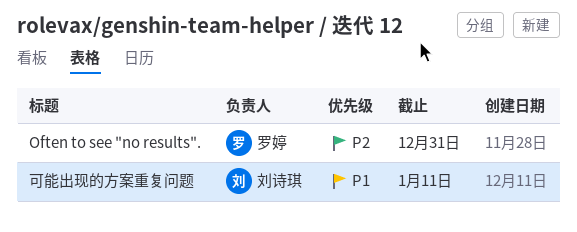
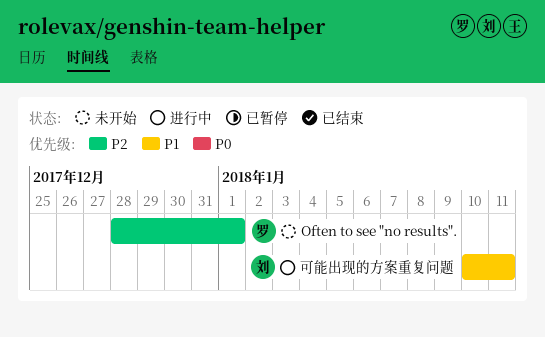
Often to see "no results"., due: Dec 31 -> Jan 1

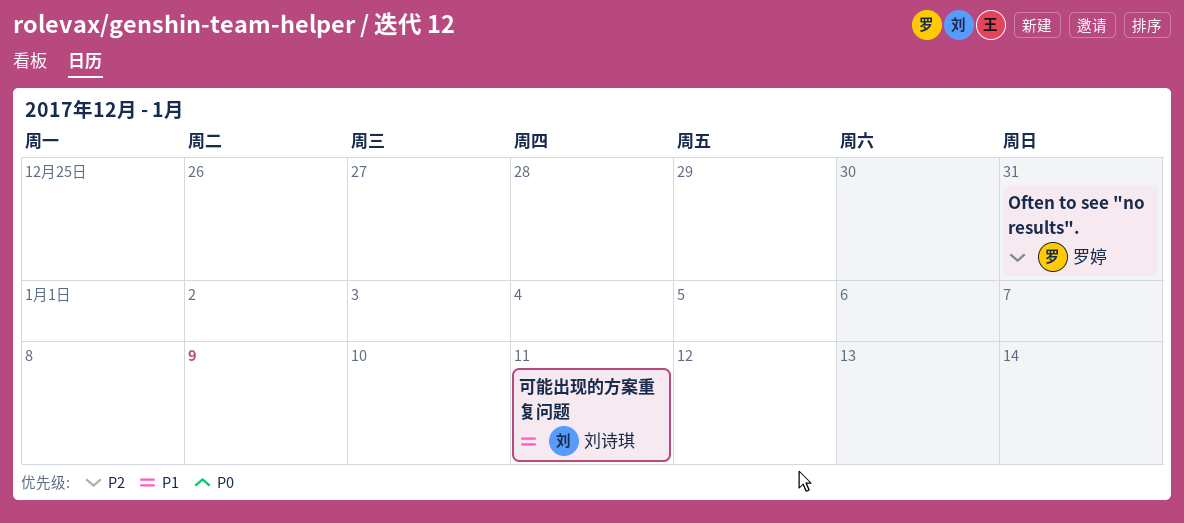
Often to see "no results"., due: Jan 1 -> Dec 31

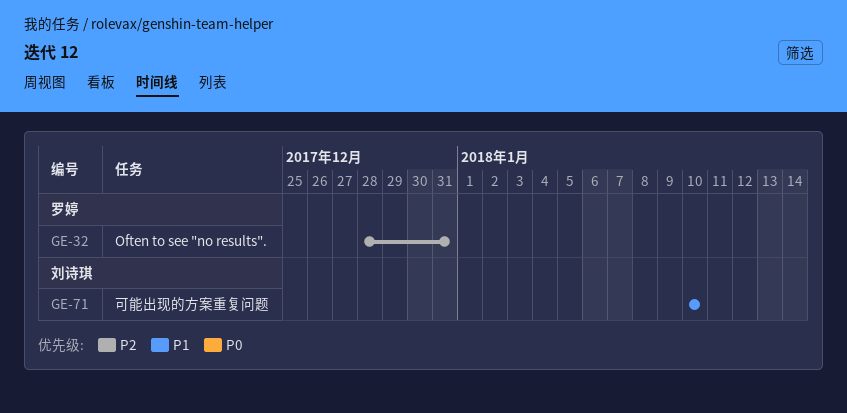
可能出现的方案重复问题, due: Jan 11 -> Jan 10

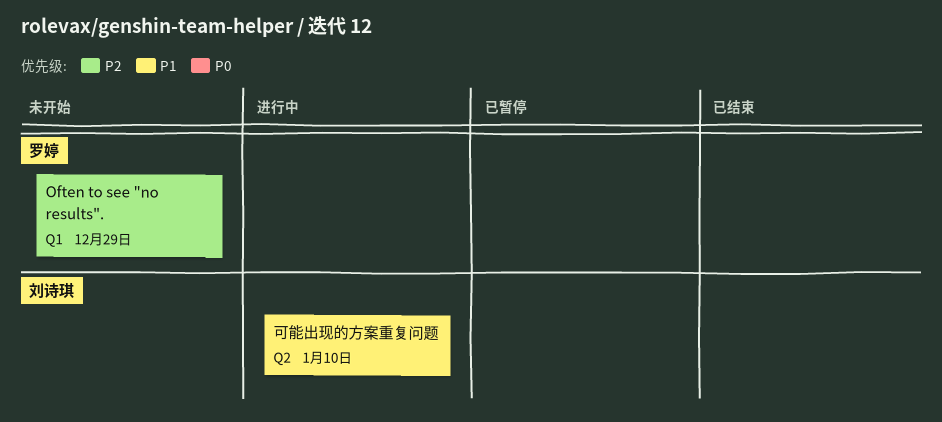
Often to see "no results"., due: Dec 31 -> Dec 29

